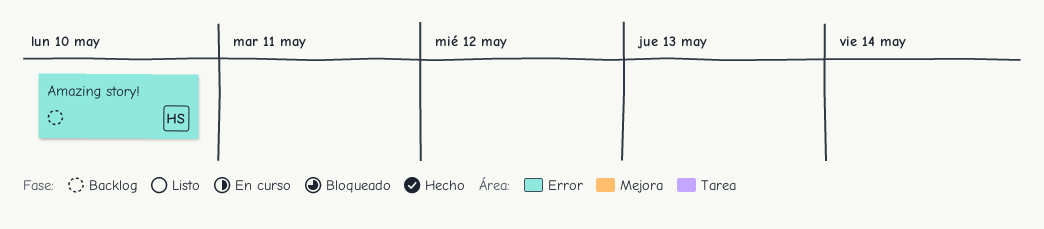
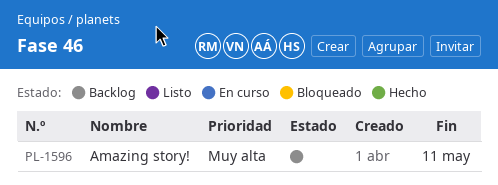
Amazing story!, due: May 10 -> May 11

